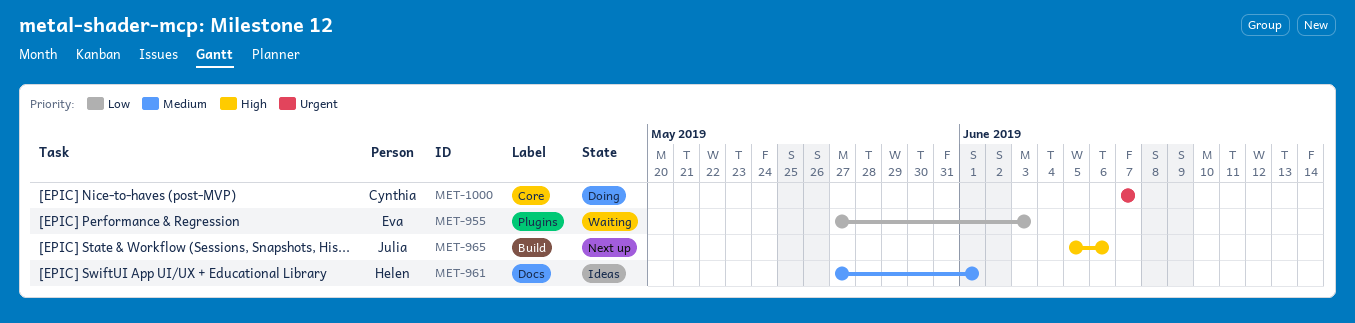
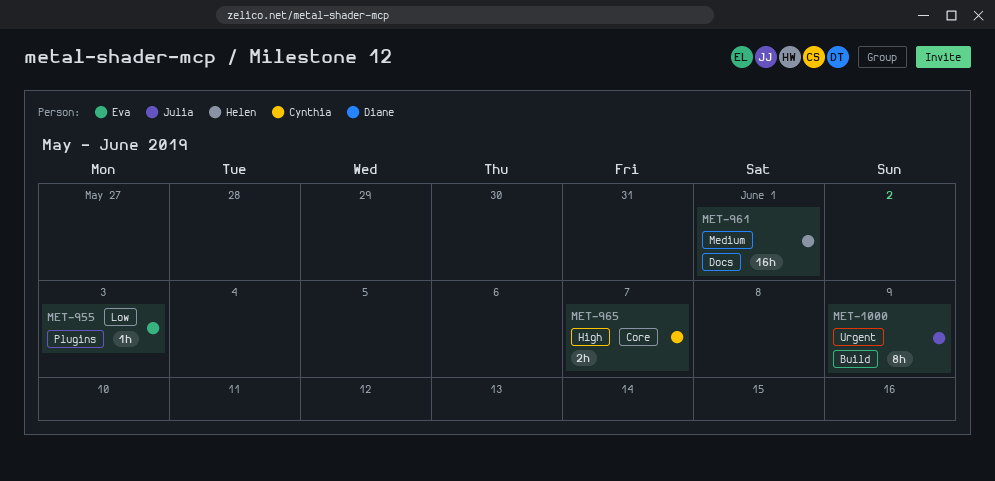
MET-965, owner: Julia -> Cynthia
MET-965, label: Build -> Core
MET-965, due: Jun 6 -> Jun 7
MET-1000, owner: Cynthia -> Julia
MET-1000, label: Core -> Build
MET-1000, due: Jun 7 -> Jun 9

